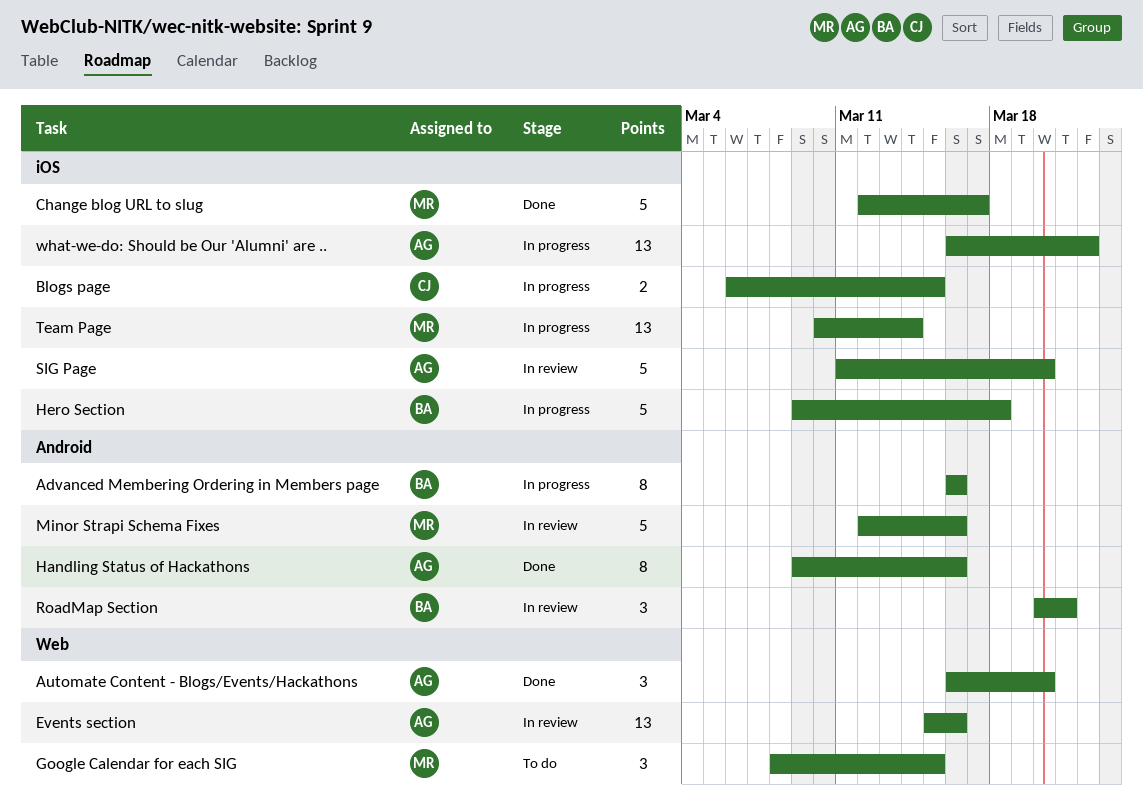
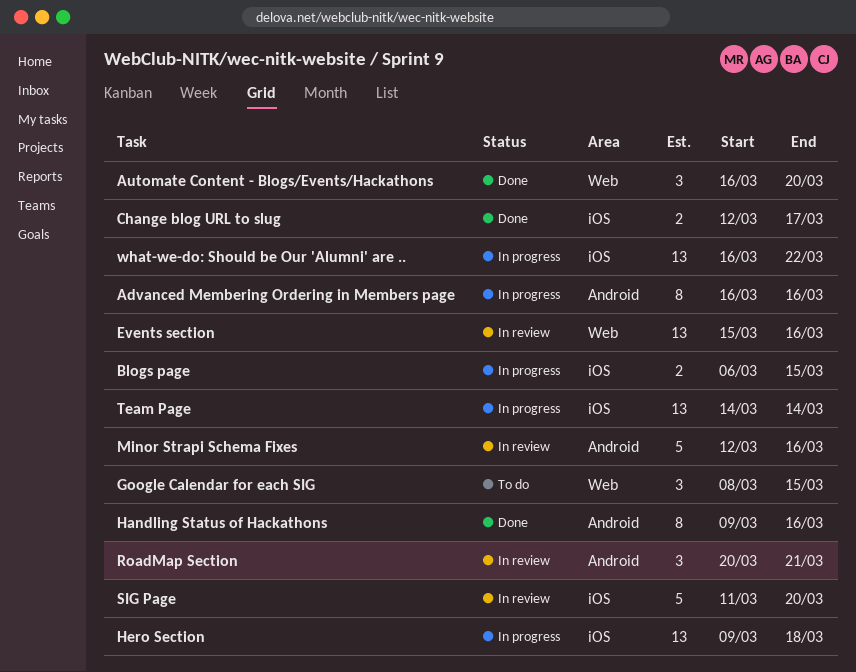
Change blog URL to slug, estimate: 5 -> 2
Hero Section, estimate: 5 -> 13
Team Page, start: Mar 10 -> Mar 14

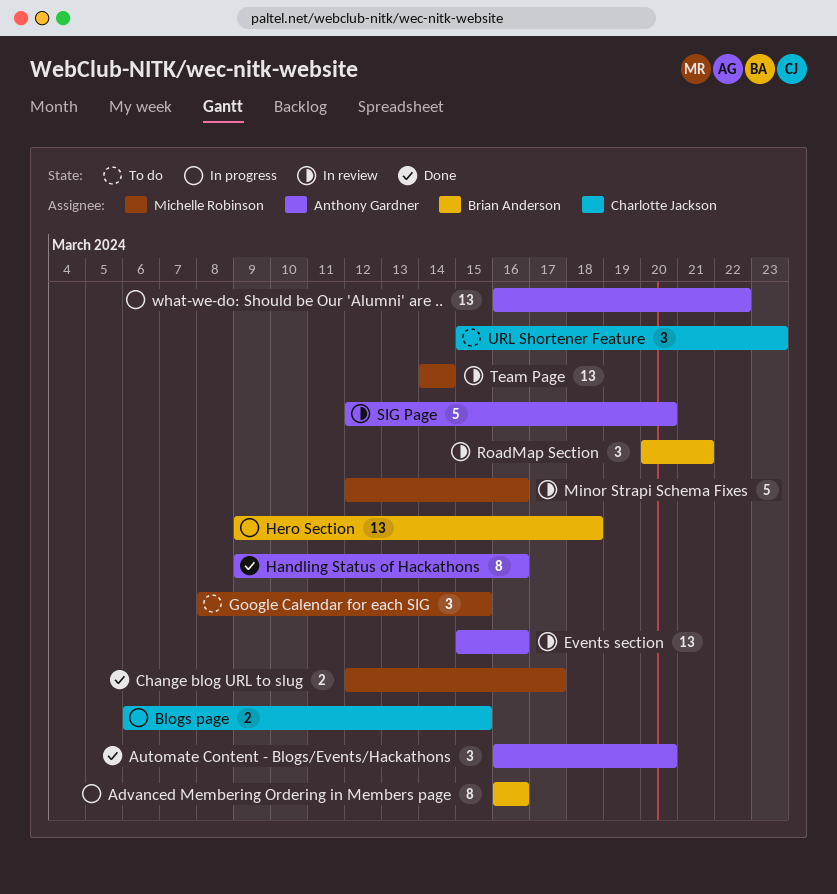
SIG Page, start: Mar 11 -> Mar 12
Team Page, status: In progress -> In review
URL Shortener Feature: none -> present

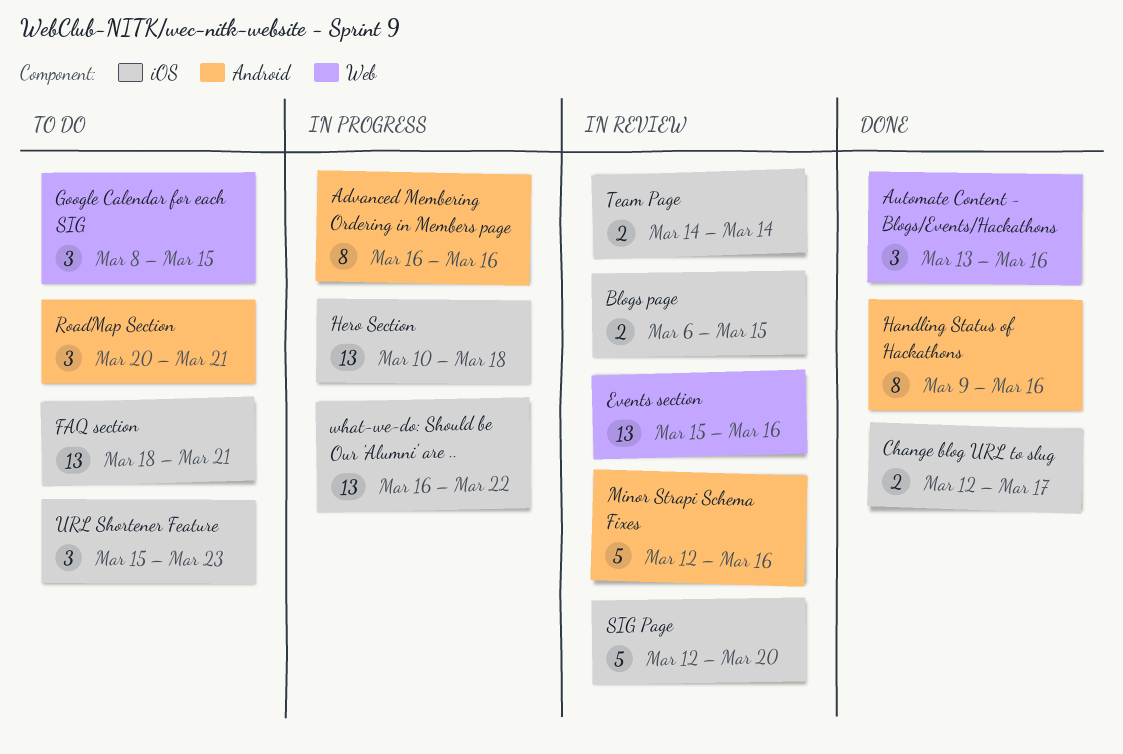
Automate Content - Blogs/Events/Hackathons, start: Mar 16 -> Mar 13
Automate Content - Blogs/Events/Hackathons, due: Mar 20 -> Mar 16
Blogs page, status: In progress -> In review
FAQ section: none -> present
Hero Section, start: Mar 9 -> Mar 10
RoadMap Section, status: In review -> To do
Team Page, estimate: 13 -> 2

